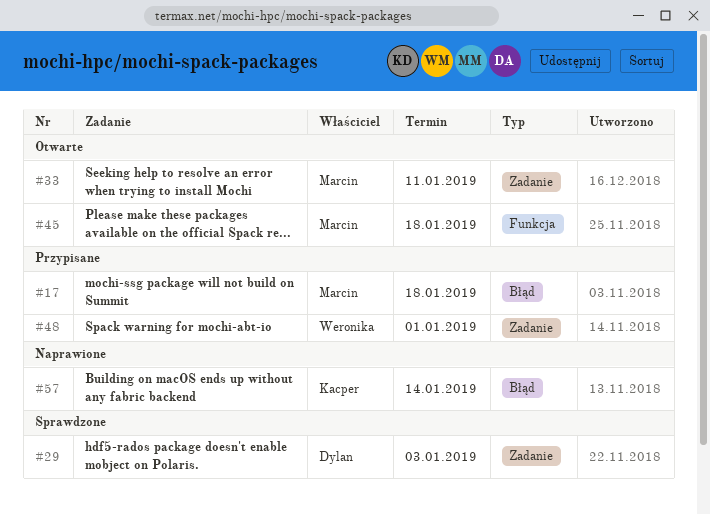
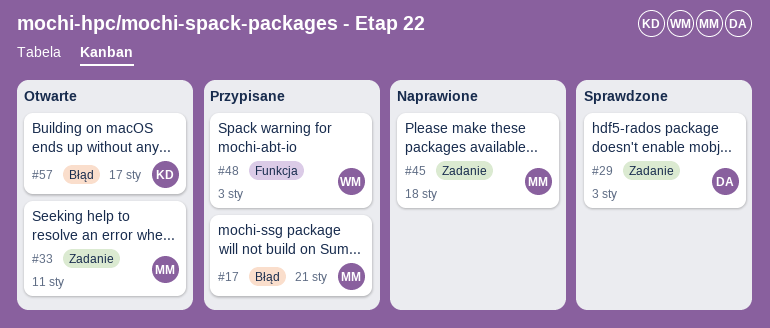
#17, due: Jan 18 -> Jan 21
#45, status: Otwarte -> Naprawione
#45, label: Funkcja -> Zadanie
#48, label: Zadanie -> Funkcja
#48, due: Jan 1 -> Jan 3
#57, status: Naprawione -> Otwarte
#57, due: Jan 14 -> Jan 17

